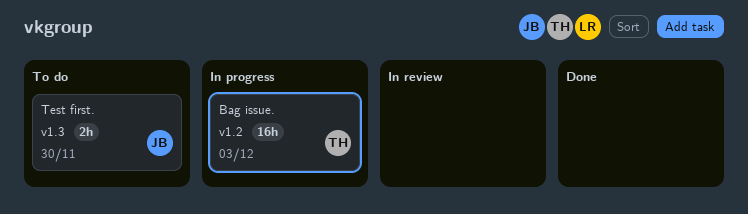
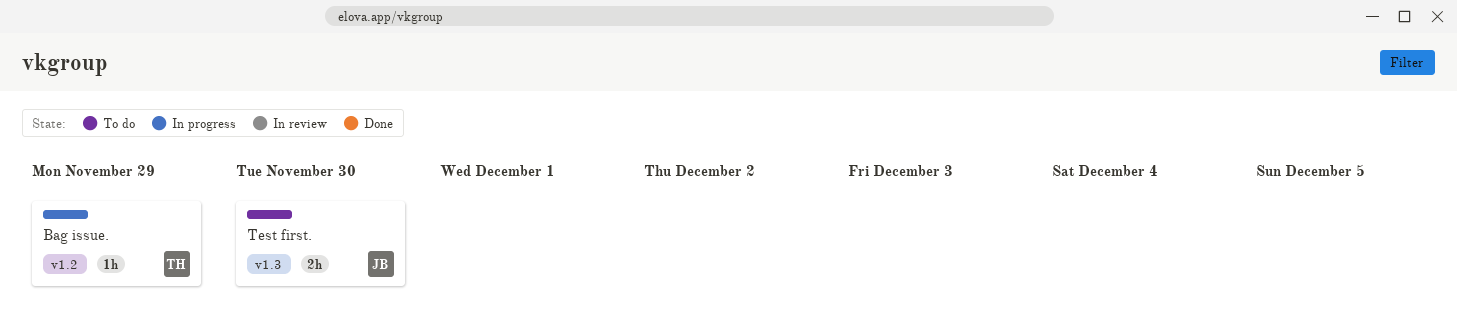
Bag issue., estimate: 16h -> 1h
Bag issue., due: Dec 3 -> Nov 29

